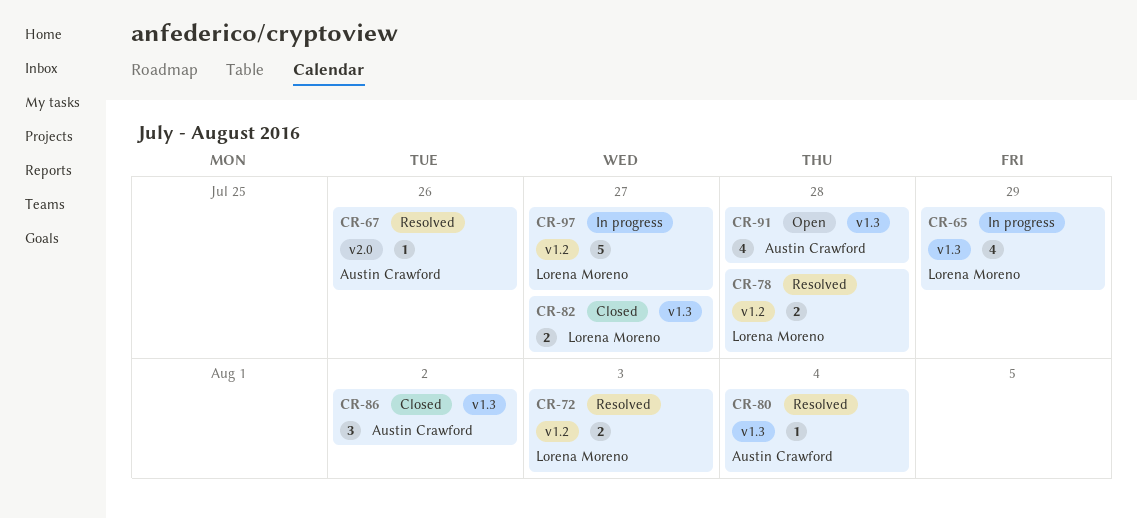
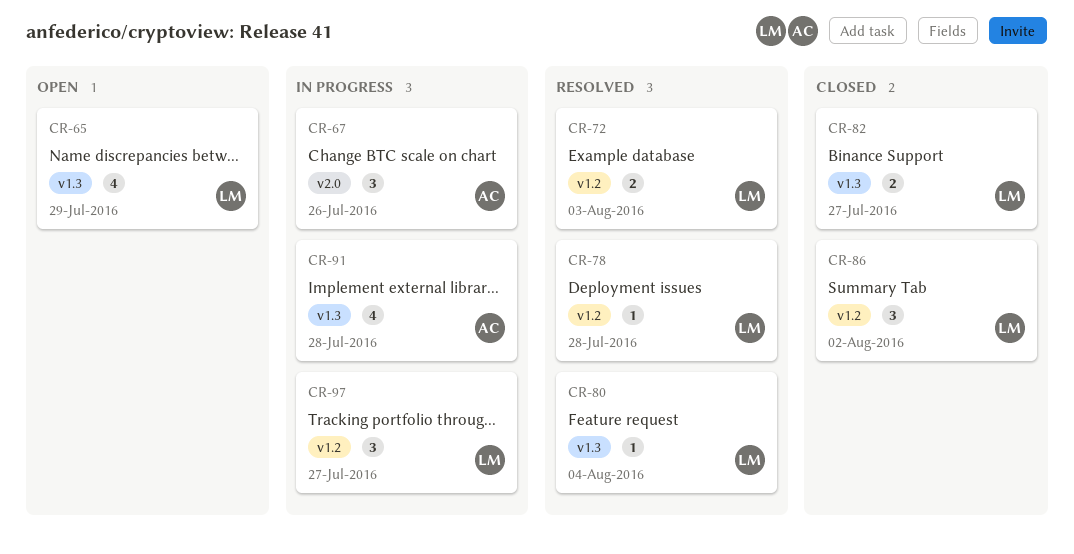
CR-65, status: In progress -> Open
CR-67, status: Resolved -> In progress
CR-67, estimate: 1 -> 3
CR-78, estimate: 2 -> 1
CR-80, owner: Austin Crawford -> Lorena Moreno
CR-86, owner: Austin Crawford -> Lorena Moreno
CR-86, label: v1.3 -> v1.2
CR-91, status: Open -> In progress
CR-97, estimate: 5 -> 3

